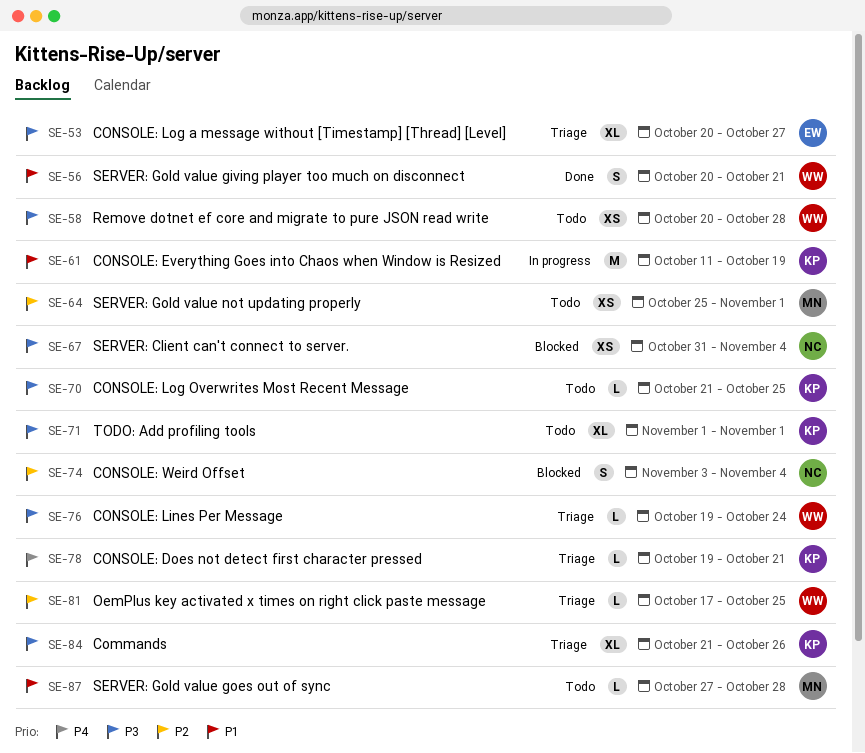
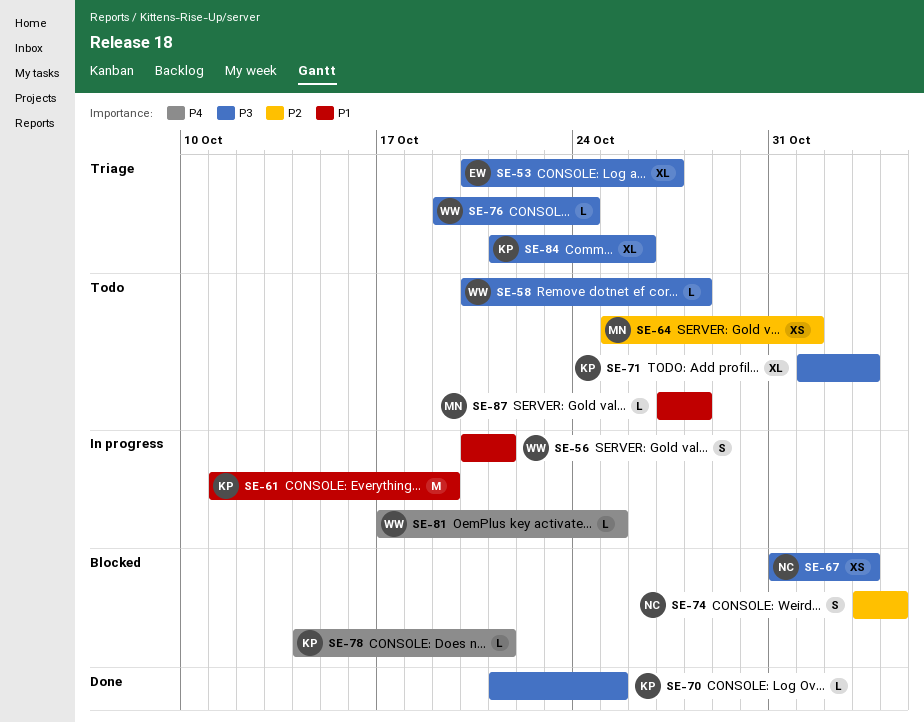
SE-56, status: Done -> In progress
SE-58, estimate: XS -> L
SE-67, due: Nov 4 -> Nov 3
SE-70, status: Todo -> Done
SE-71, due: Nov 1 -> Nov 3
SE-78, status: Triage -> Blocked
SE-78, start: Oct 19 -> Oct 14
SE-81, status: Triage -> In progress
SE-81, priority: P2 -> P4

